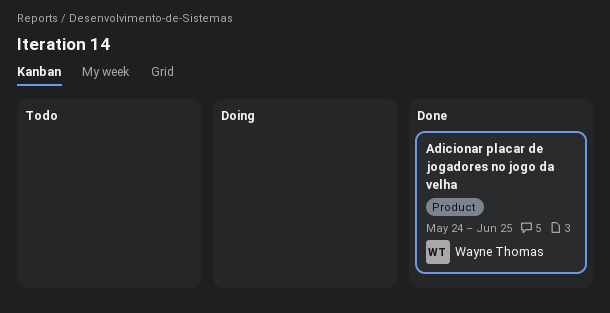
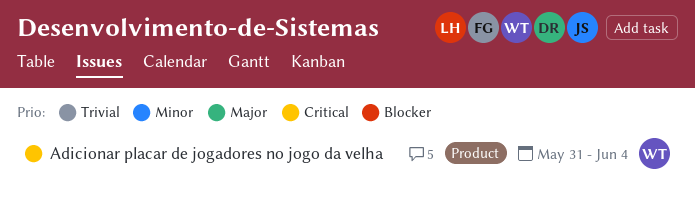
Adicionar placar de jogadores no jogo da velha, start: May 24 -> May 31
Adicionar placar de jogadores no jogo da velha, due: Jun 25 -> Jun 4

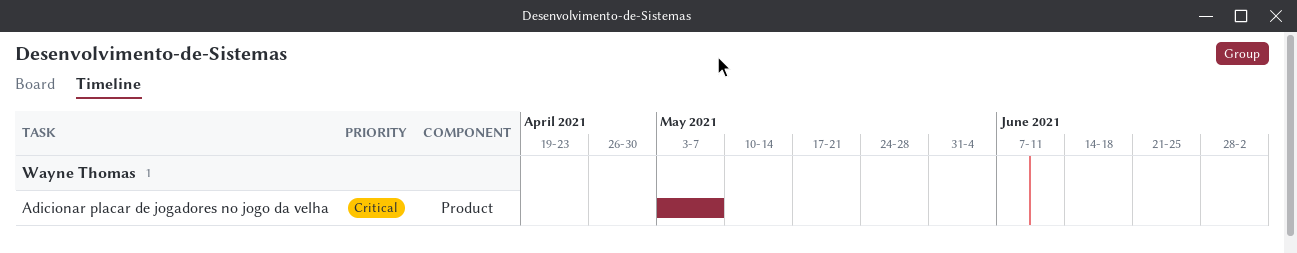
Adicionar placar de jogadores no jogo da velha, start: May 31 -> May 3
Adicionar placar de jogadores no jogo da velha, due: Jun 4 -> May 7

